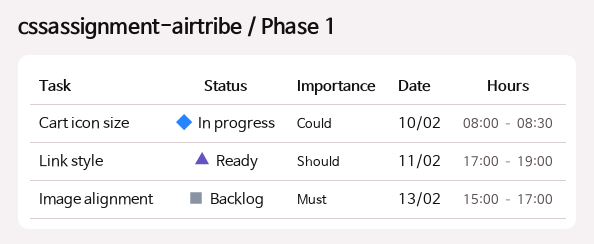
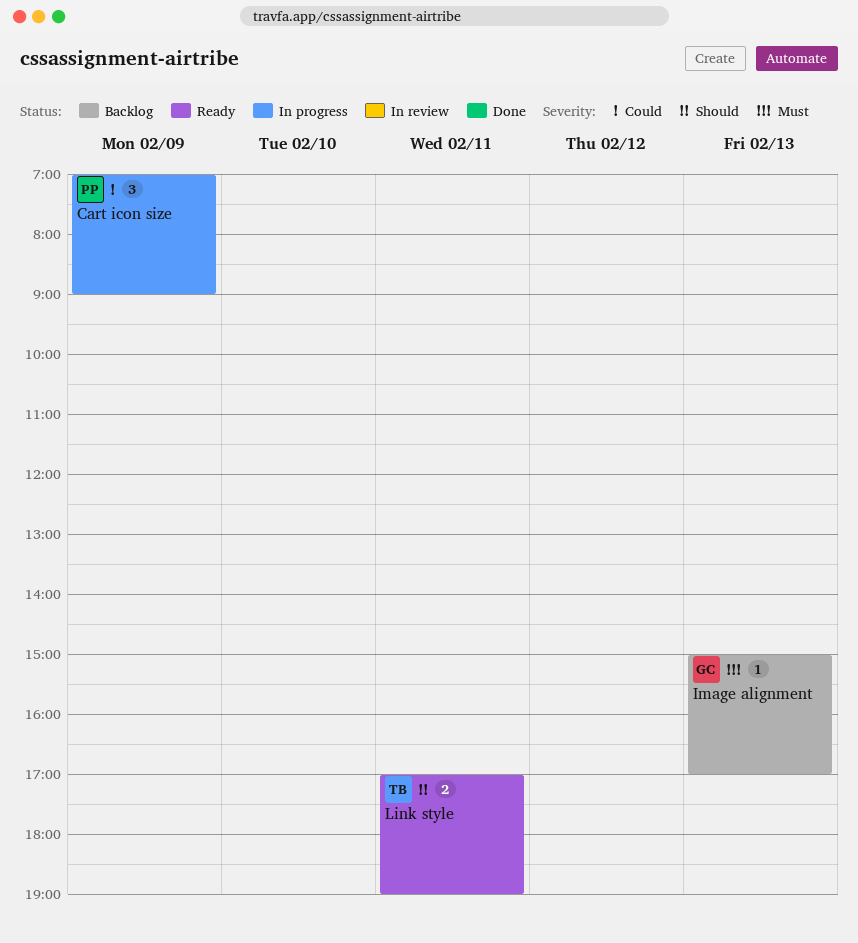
Cart icon size, day: Feb 10 -> Feb 9
Cart icon size, begins: 08:00 -> 07:00
Cart icon size, ends: 08:30 -> 09:00

